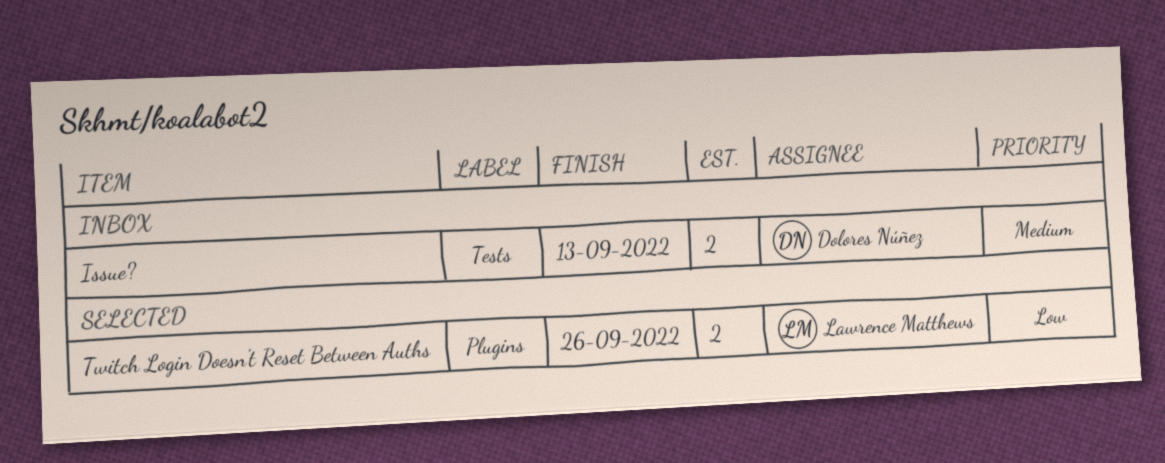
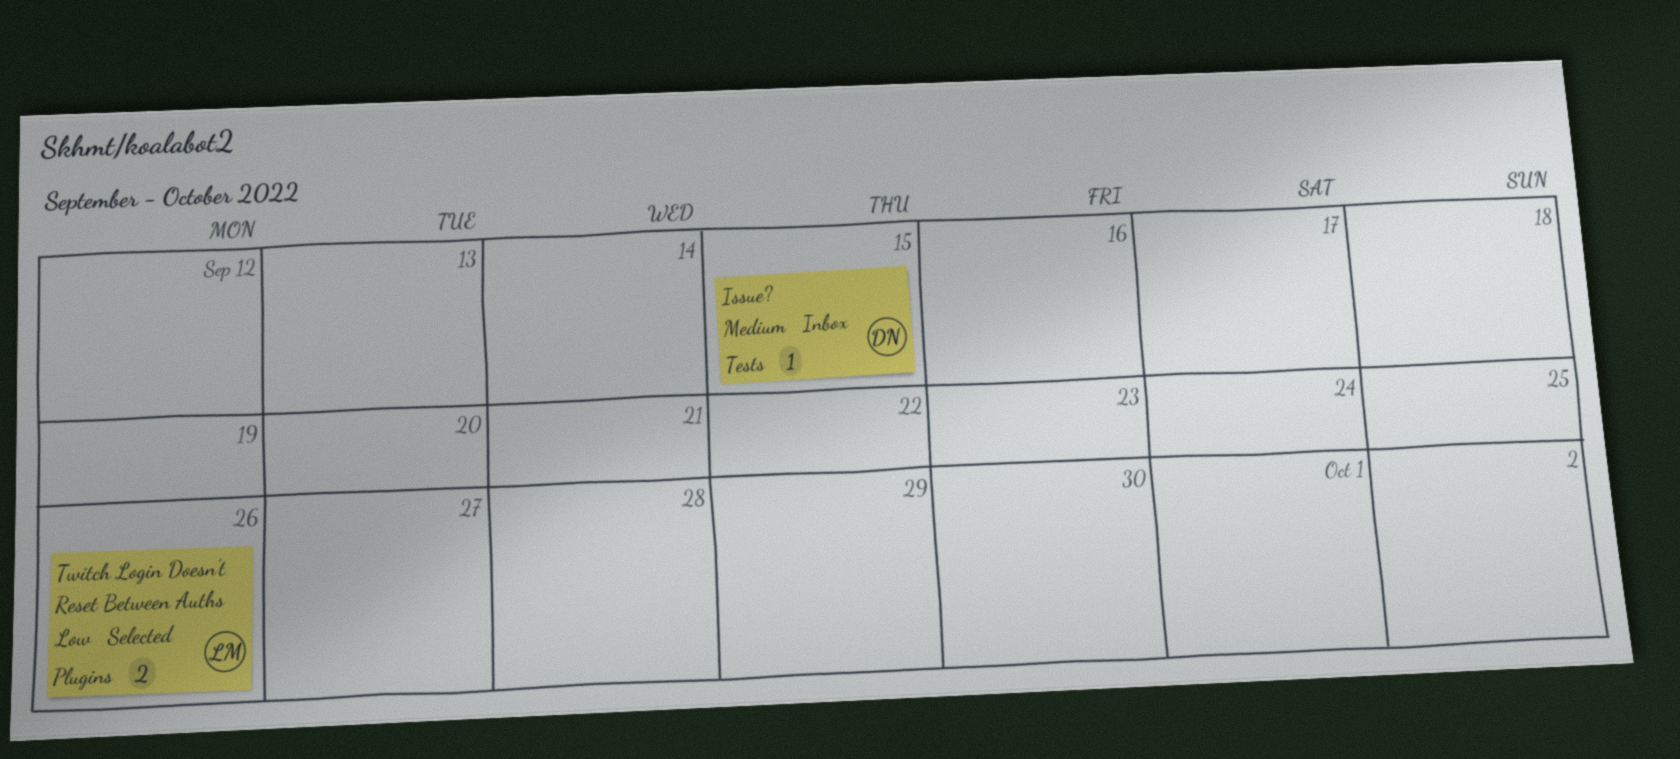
Issue?, estimate: 2 -> 1
Issue?, due: Sep 13 -> Sep 15

